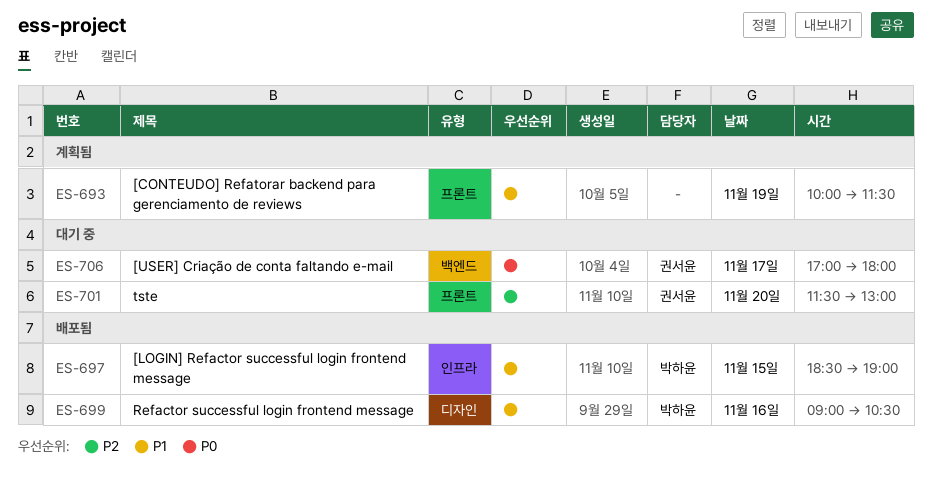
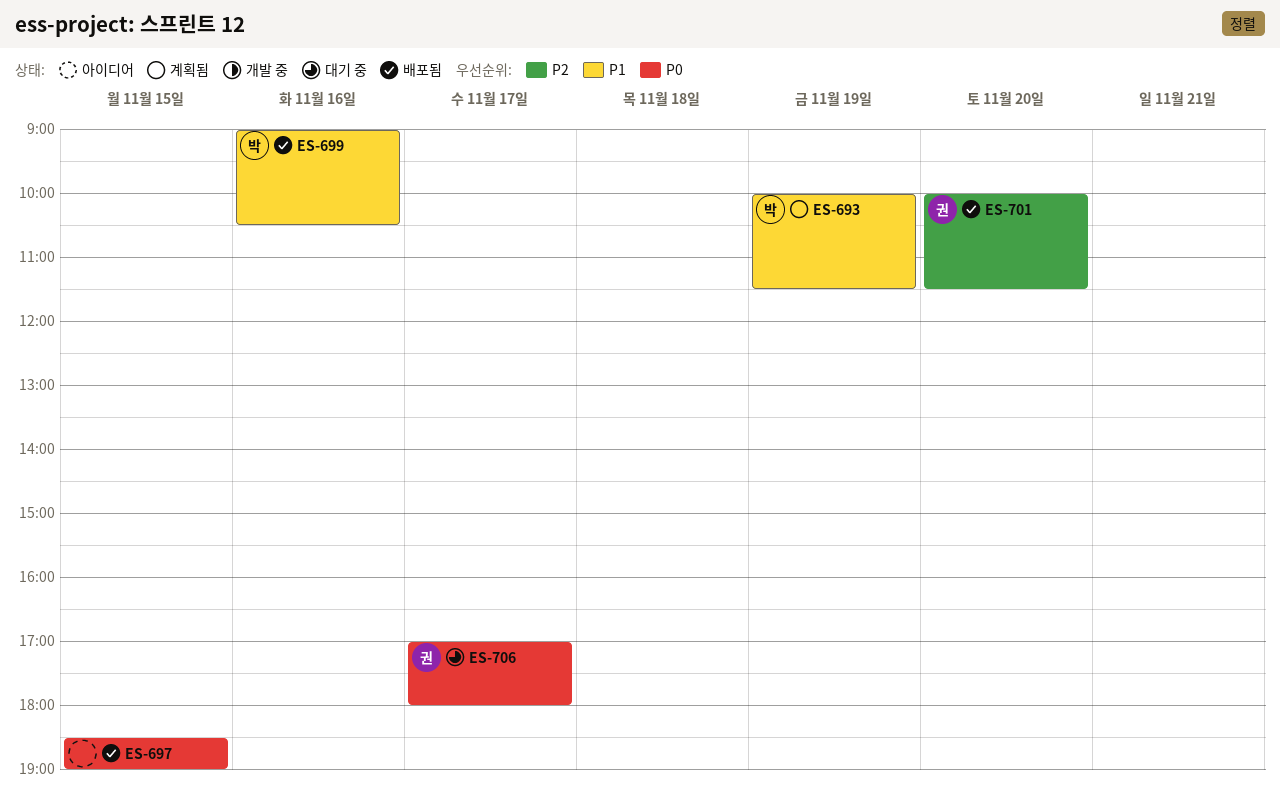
ES-693, owner: none -> 박하윤
ES-697, owner: 박하윤 -> none
ES-697, priority: P1 -> P0
ES-701, status: 대기 중 -> 배포됨
ES-701, begins: 11:30 -> 10:00
ES-701, ends: 13:00 -> 11:30

